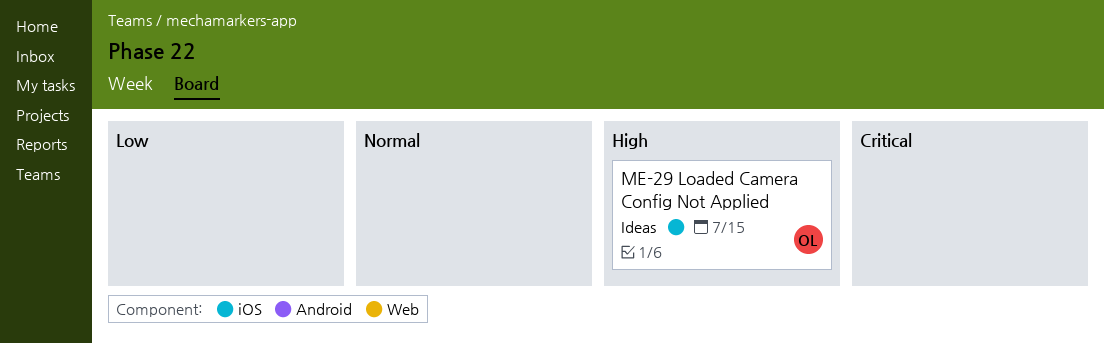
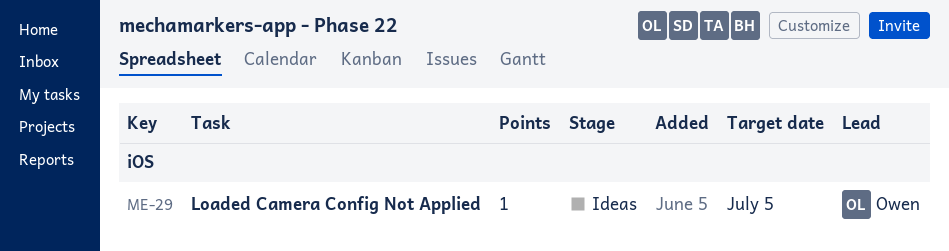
ME-29, due: Jul 15 -> Jul 5

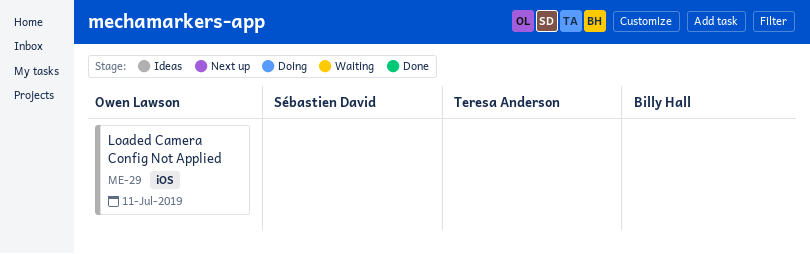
ME-29, due: Jul 5 -> Jul 11

